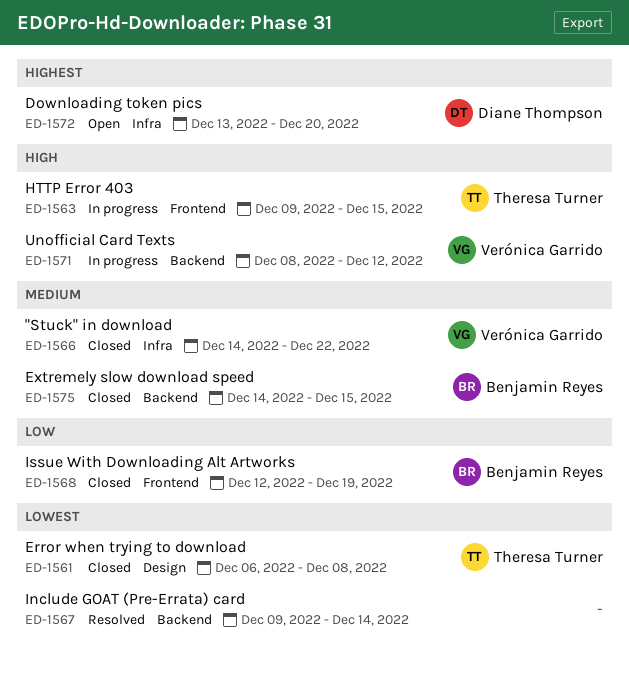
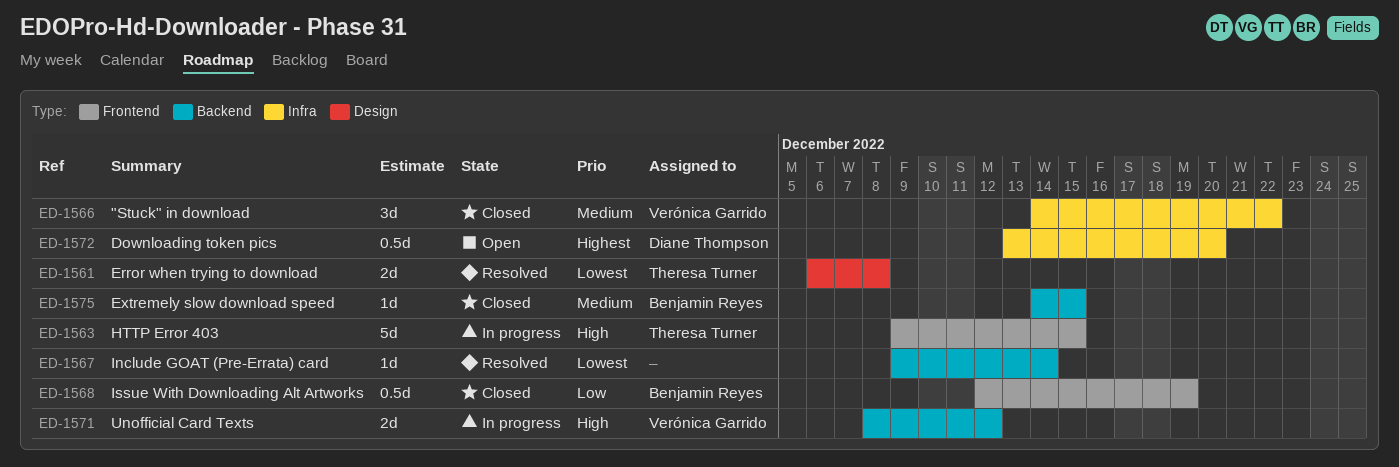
ED-1561, status: Closed -> Resolved

